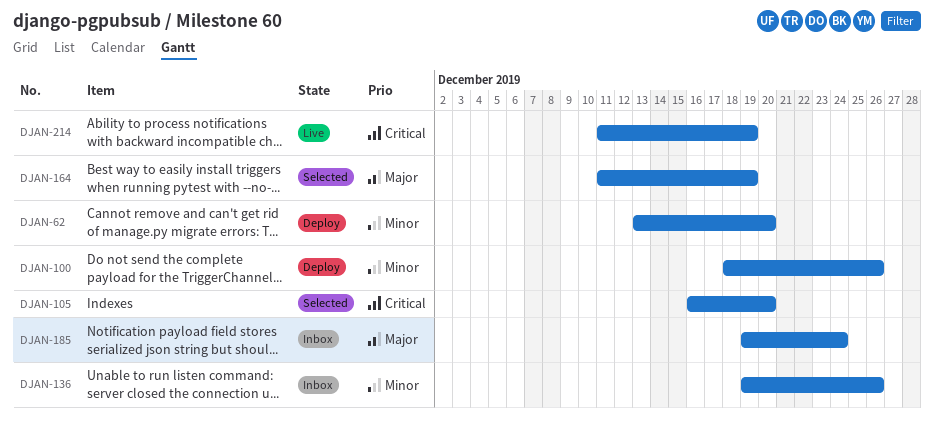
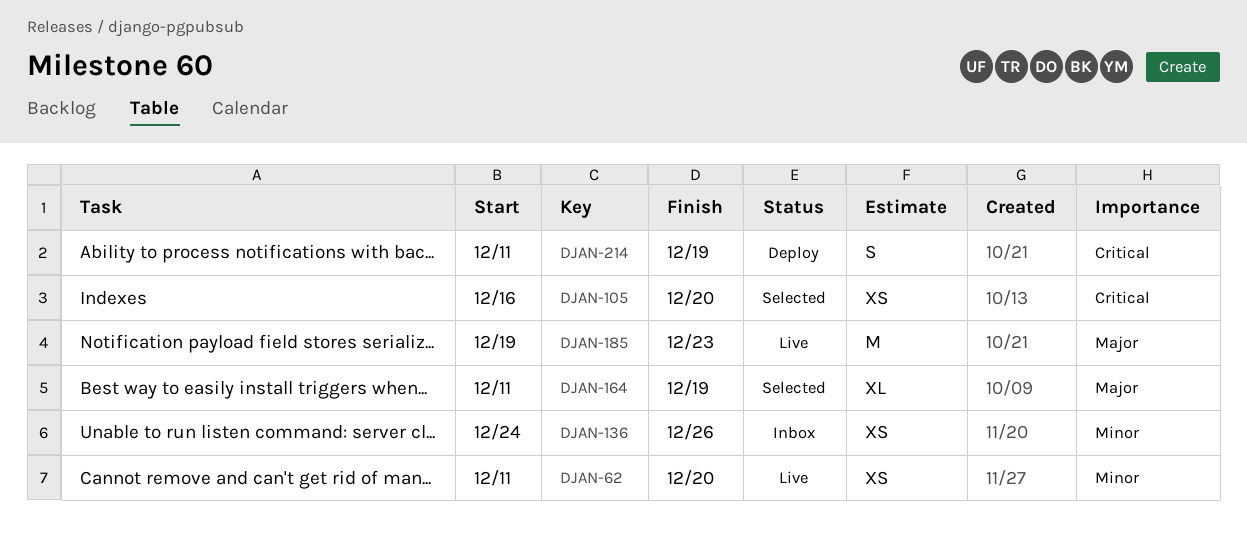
DJAN-62, status: Deploy -> Live
DJAN-62, start: Dec 13 -> Dec 11
DJAN-100: present -> none
DJAN-136, start: Dec 19 -> Dec 24
DJAN-185, status: Inbox -> Live
DJAN-185, due: Dec 24 -> Dec 23
DJAN-214, status: Live -> Deploy

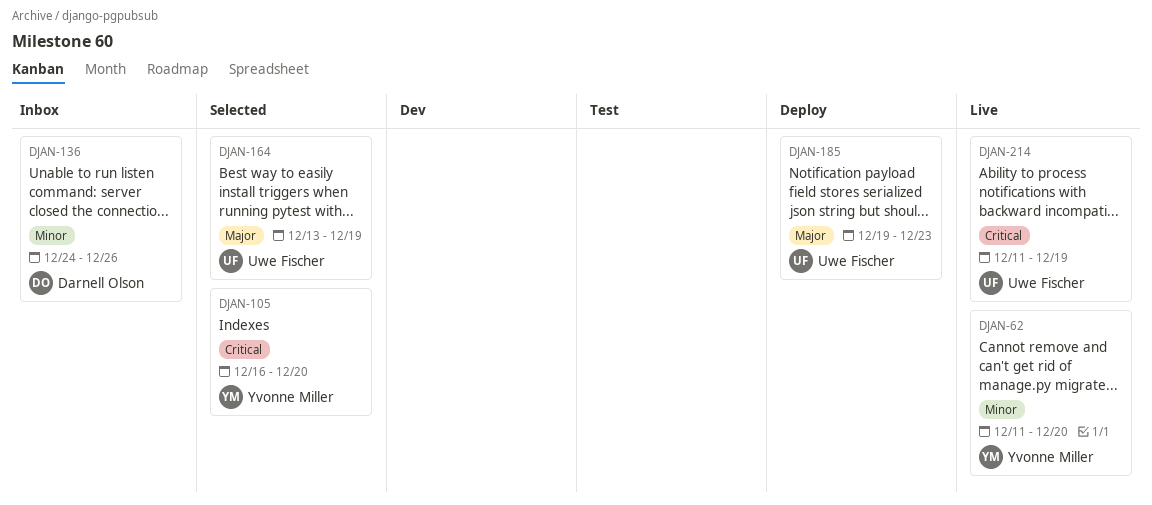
DJAN-164, start: Dec 11 -> Dec 13
DJAN-185, status: Live -> Deploy
DJAN-214, status: Deploy -> Live

